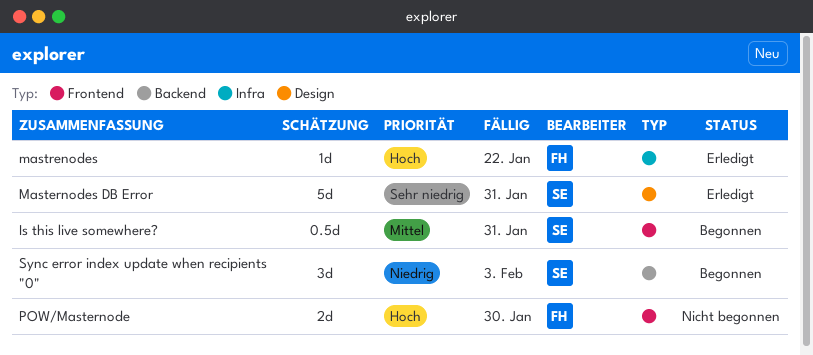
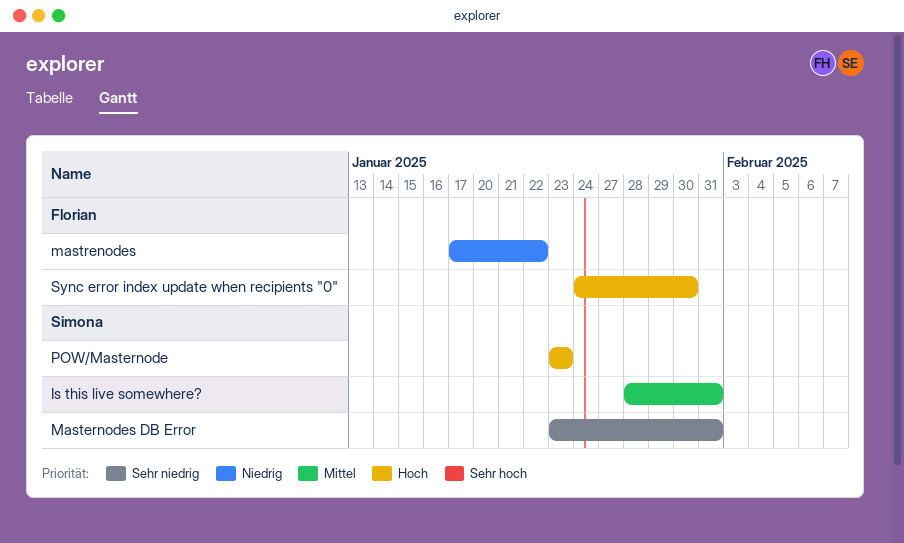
mastrenodes, priority: Hoch -> Niedrig
POW/Masternode, owner: Florian -> Simona
POW/Masternode, due: Jan 30 -> Jan 23
Sync error index update when recipients "0", owner: Simona -> Florian
Sync error index update when recipients "0", priority: Niedrig -> Hoch
Sync error index update when recipients "0", due: Feb 3 -> Jan 30

